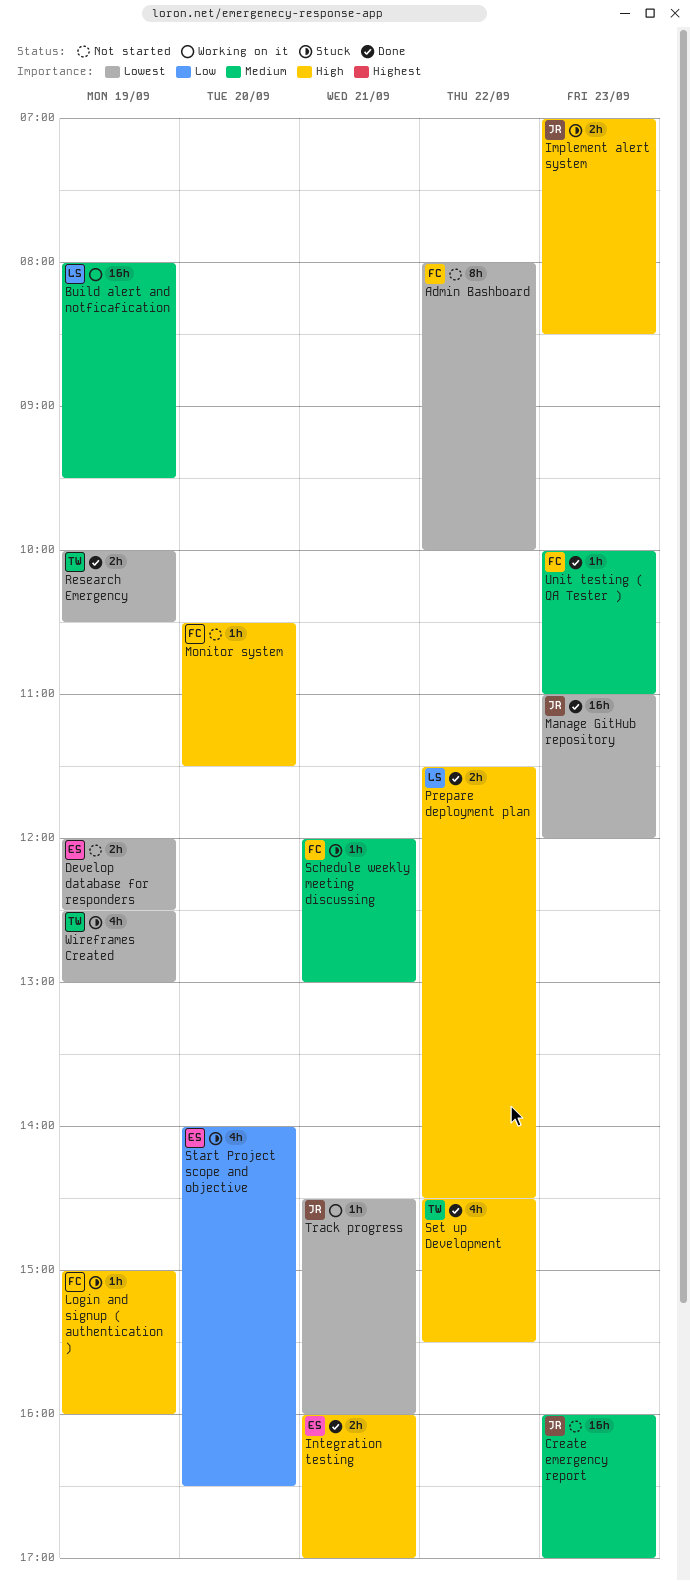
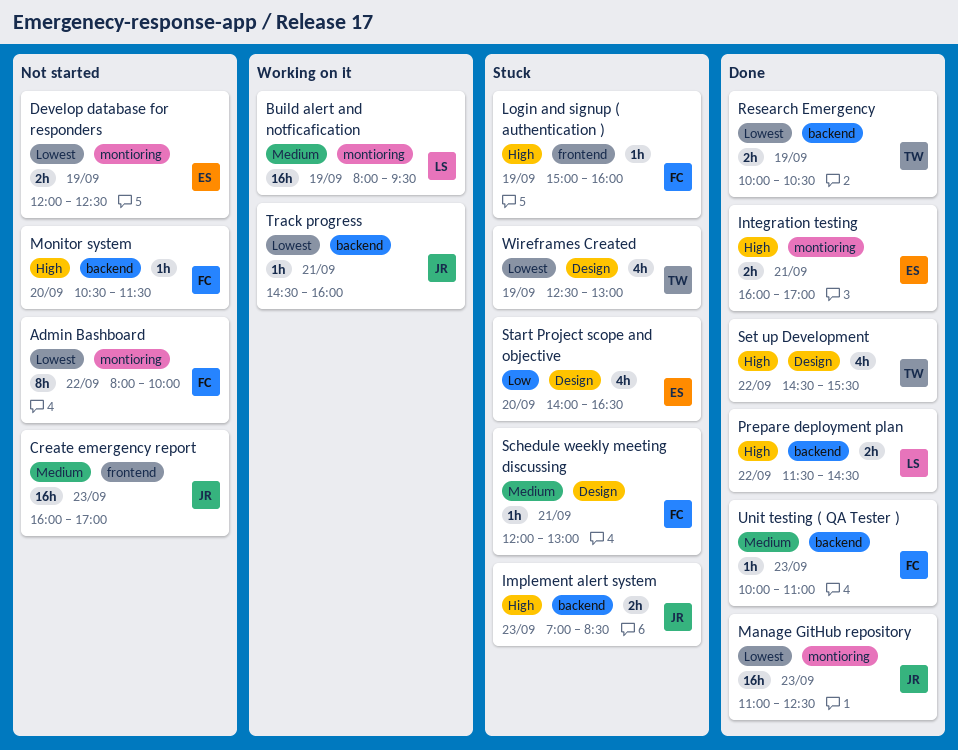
Manage GitHub repository, ends: 12:00 -> 12:30

